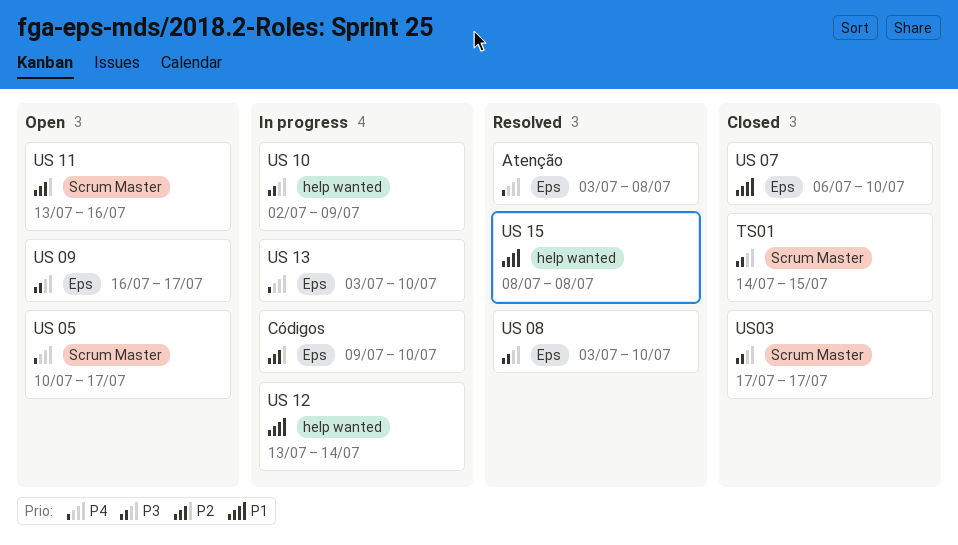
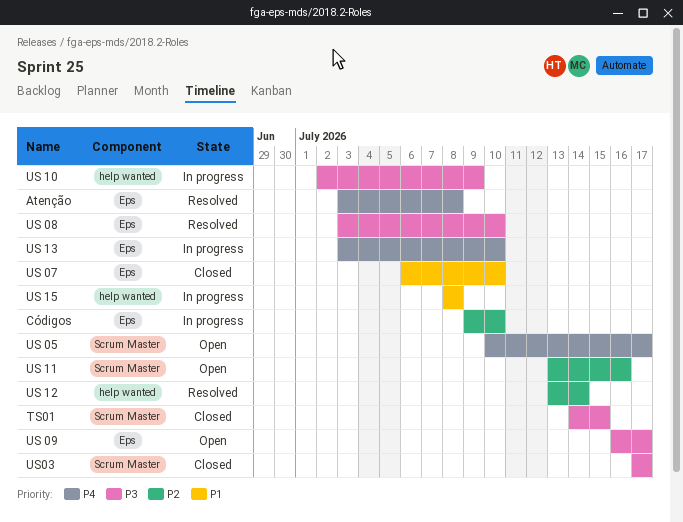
US 12, status: In progress -> Resolved
US 12, priority: P1 -> P2
US 15, status: Resolved -> In progress

